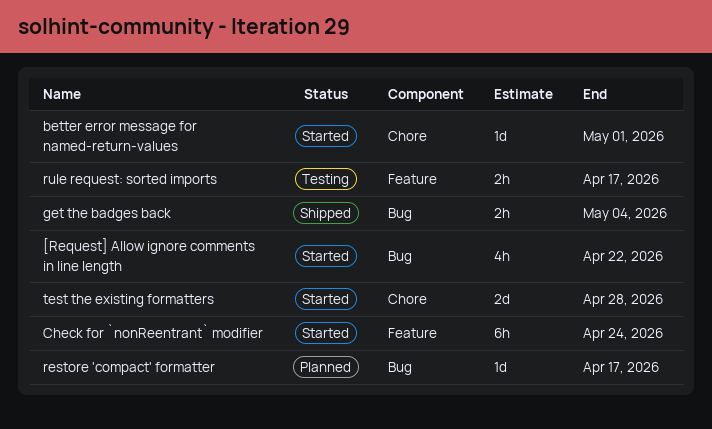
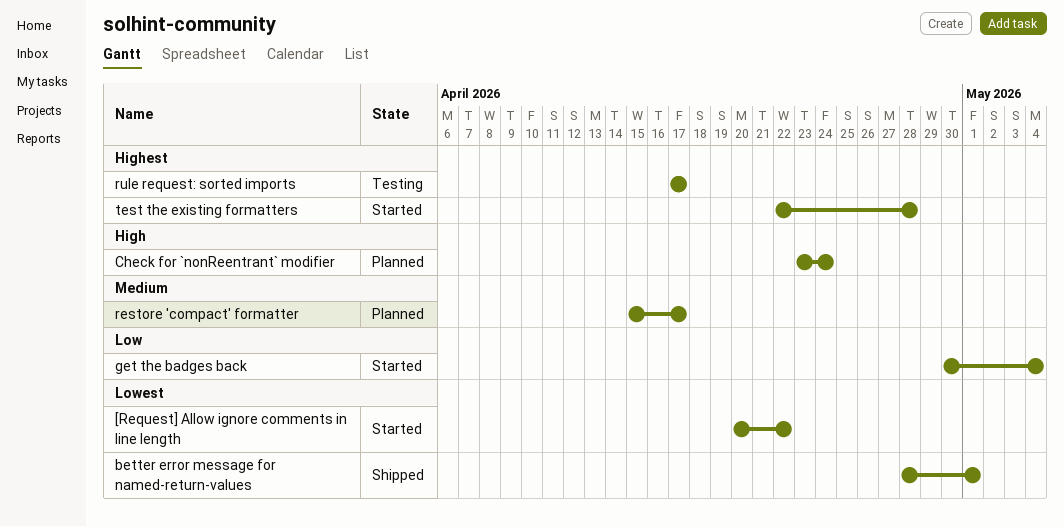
better error message for named-return-values, status: Started -> Shipped
Check for `nonReentrant` modifier, status: Started -> Planned
get the badges back, status: Shipped -> Started

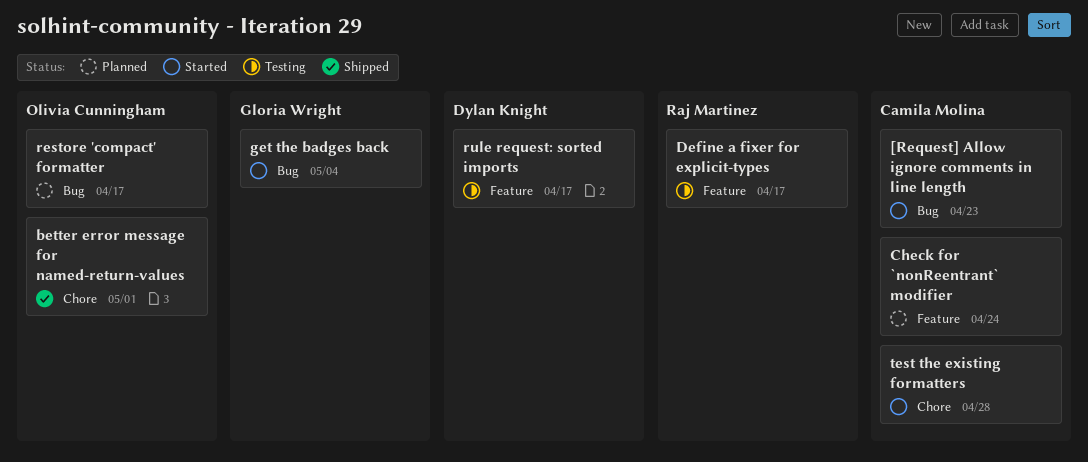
[Request] Allow ignore comments in line length, due: Apr 22 -> Apr 23
Define a fixer for explicit-types: none -> present

